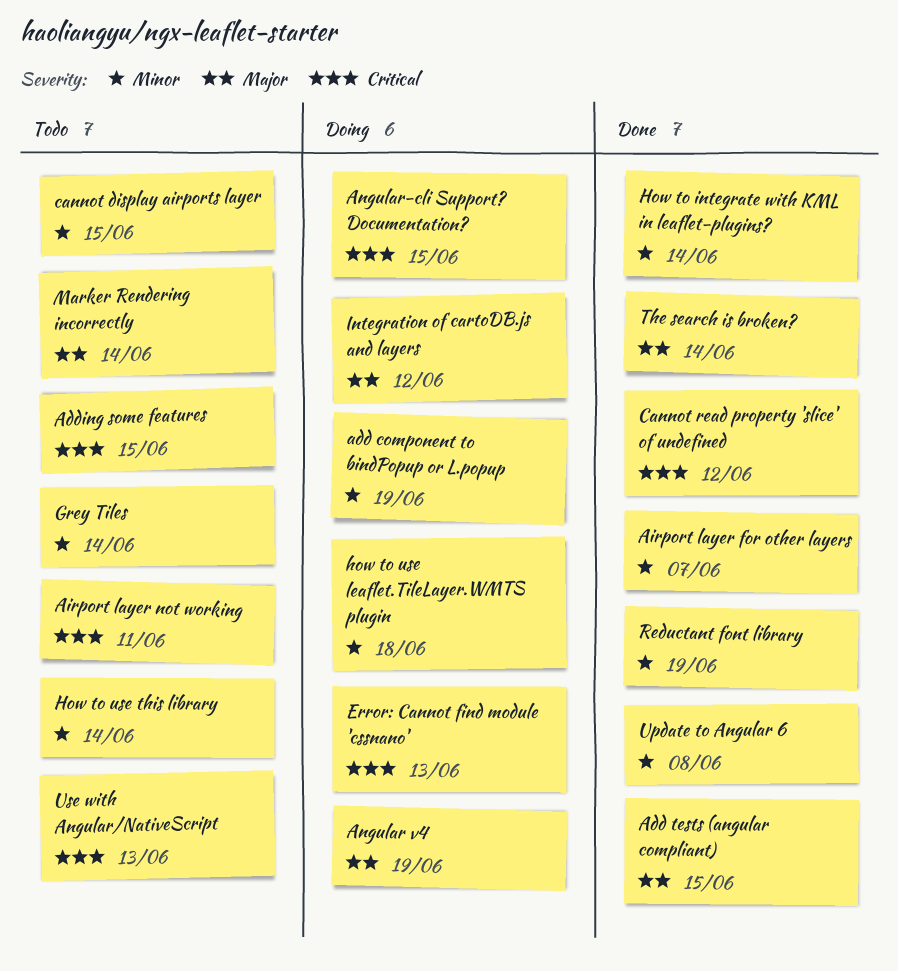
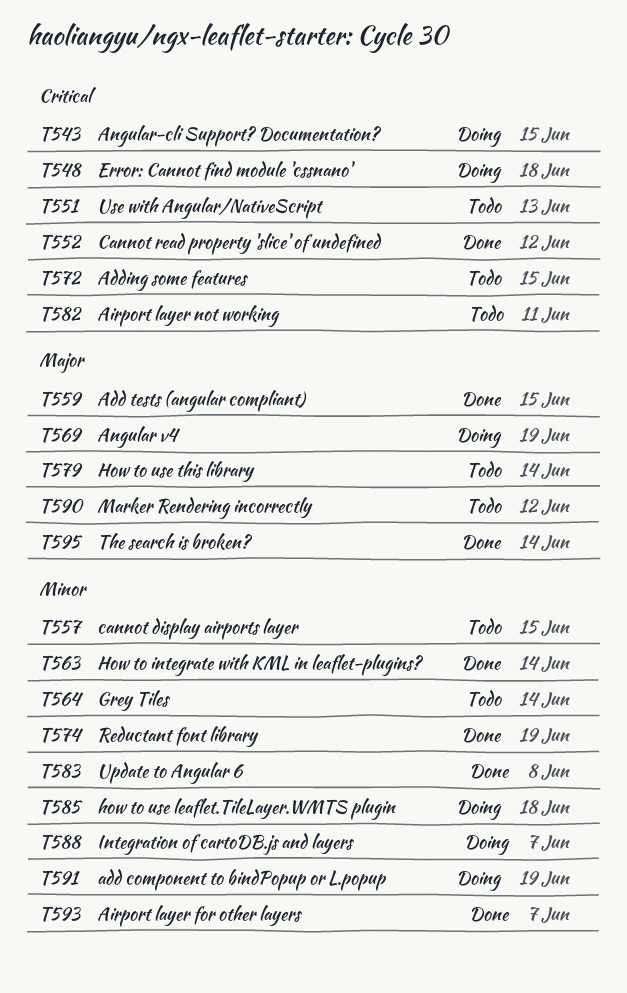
Error: Cannot find module 'cssnano', due: Jun 13 -> Jun 18
How to use this library, priority: Minor -> Major
Integration of cartoDB.js and layers, priority: Major -> Minor
Integration of cartoDB.js and layers, due: Jun 12 -> Jun 7
Marker Rendering incorrectly, due: Jun 14 -> Jun 12

